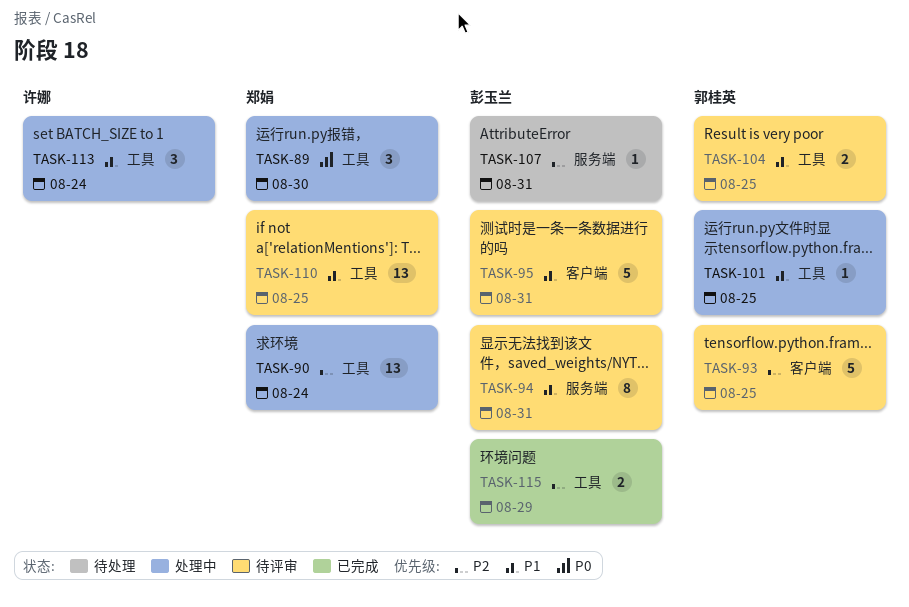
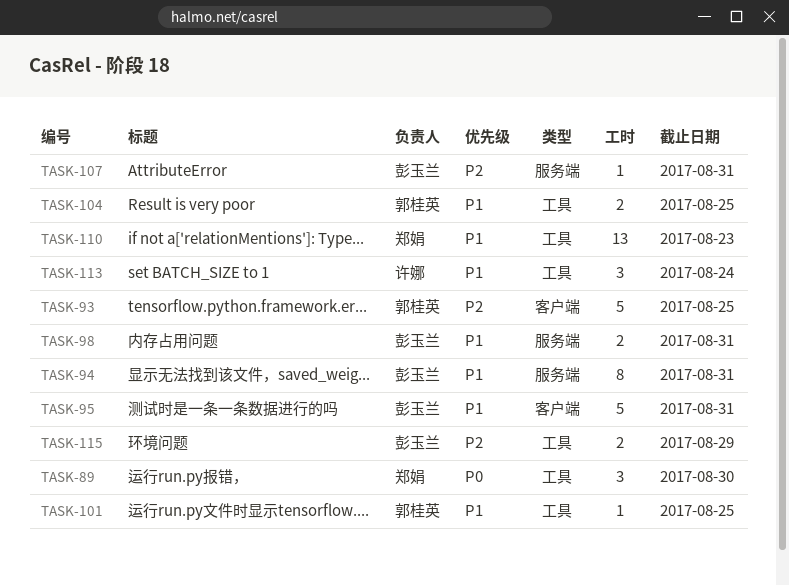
TASK-90: present -> none
TASK-98: none -> present
TASK-110, due: Aug 25 -> Aug 23

